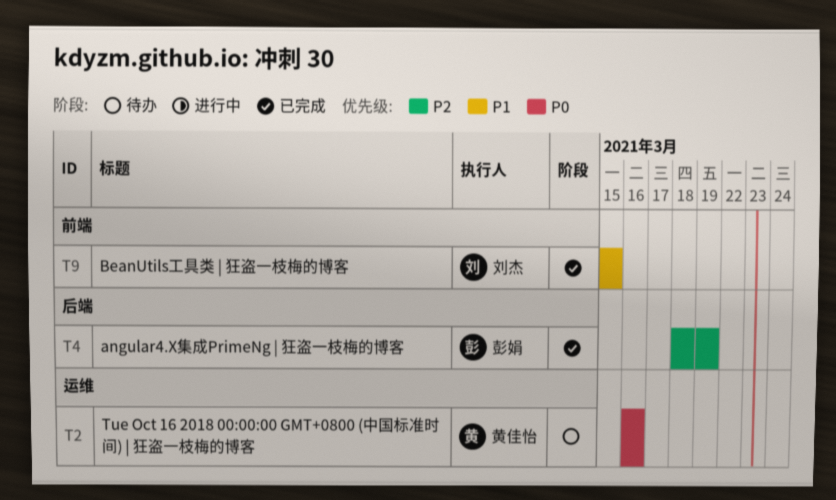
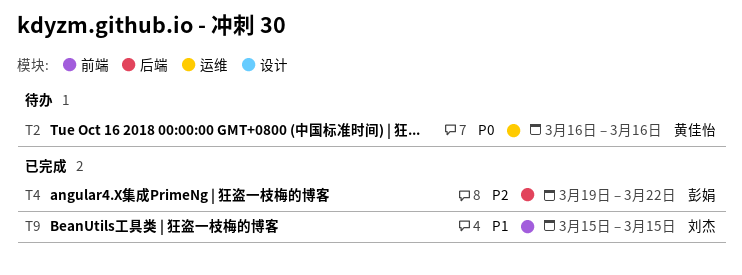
T4, start: Mar 18 -> Mar 19
T4, due: Mar 19 -> Mar 22

